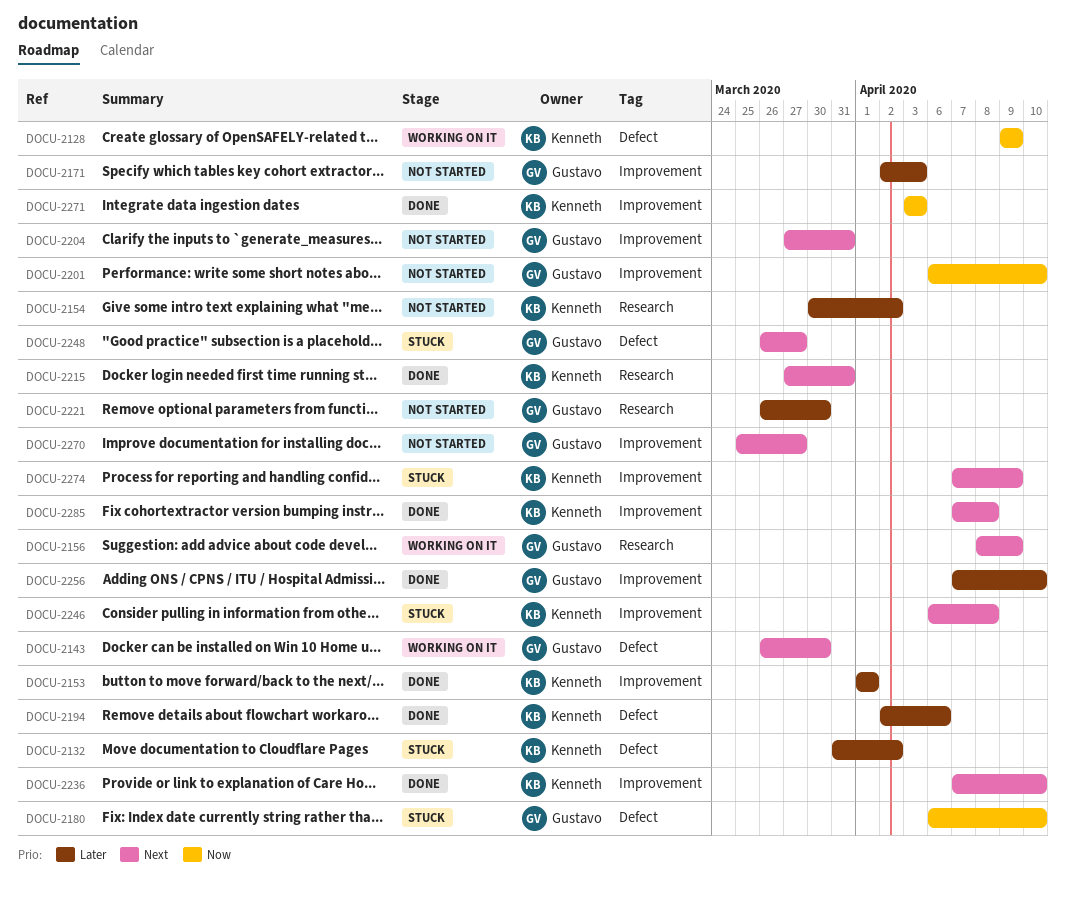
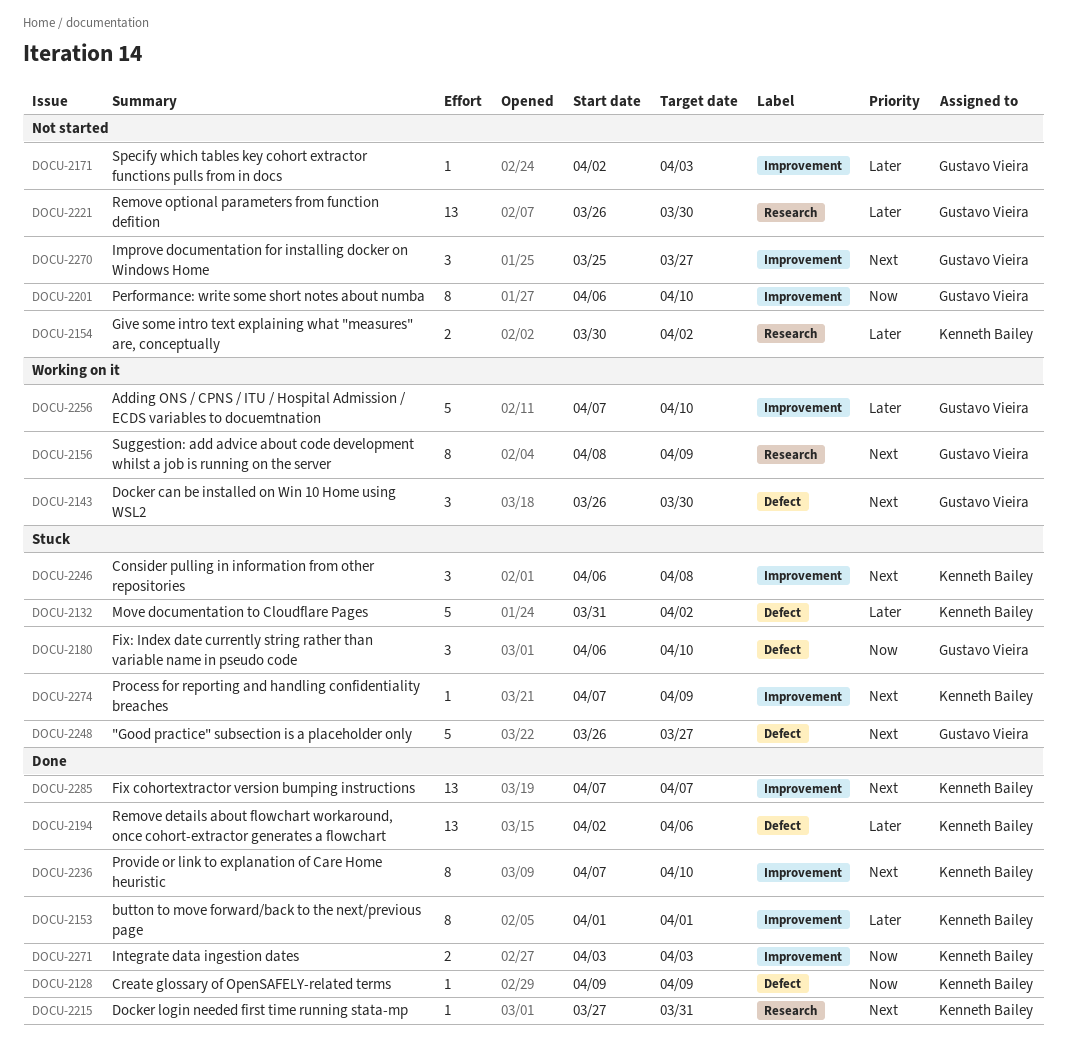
DOCU-2128, status: Working on it -> Done
DOCU-2204: present -> none
DOCU-2256, status: Done -> Working on it
DOCU-2285, due: Apr 8 -> Apr 7

